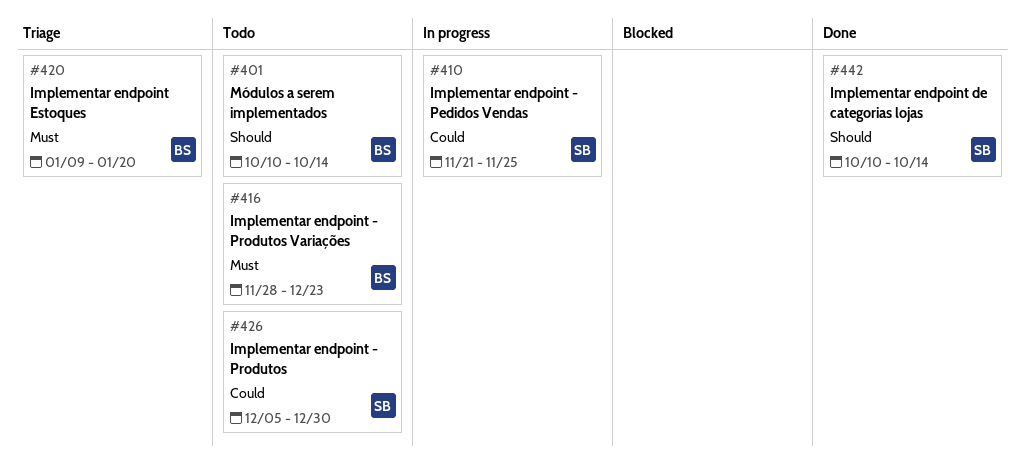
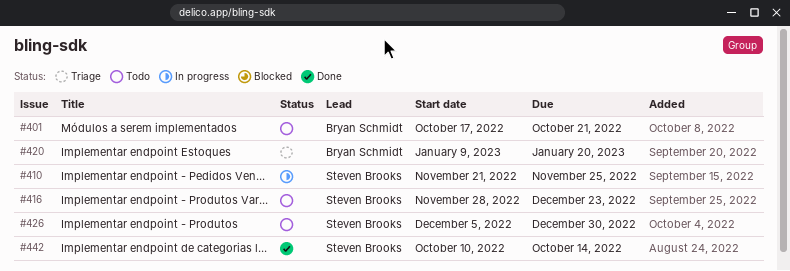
#401, start: Oct 10 -> Oct 17
#401, due: Oct 14 -> Oct 21
#416, owner: Bryan Schmidt -> Steven Brooks

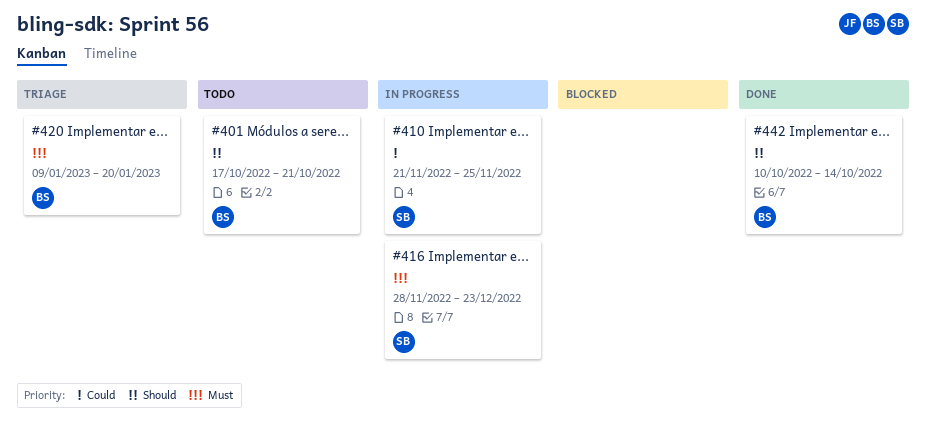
#416, status: Todo -> In progress
#426: present -> none
#442, owner: Steven Brooks -> Bryan Schmidt

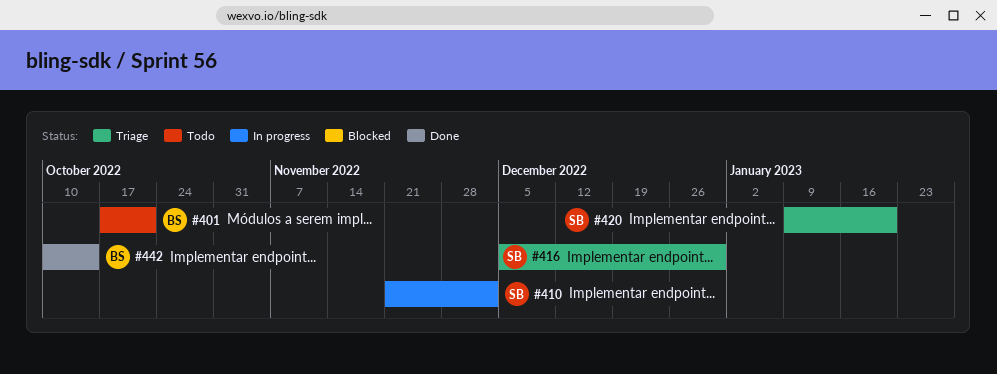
#410, due: Nov 25 -> Dec 2
#416, status: In progress -> Triage
#416, start: Nov 28 -> Dec 5
#416, due: Dec 23 -> Dec 30
#420, owner: BS -> SB

